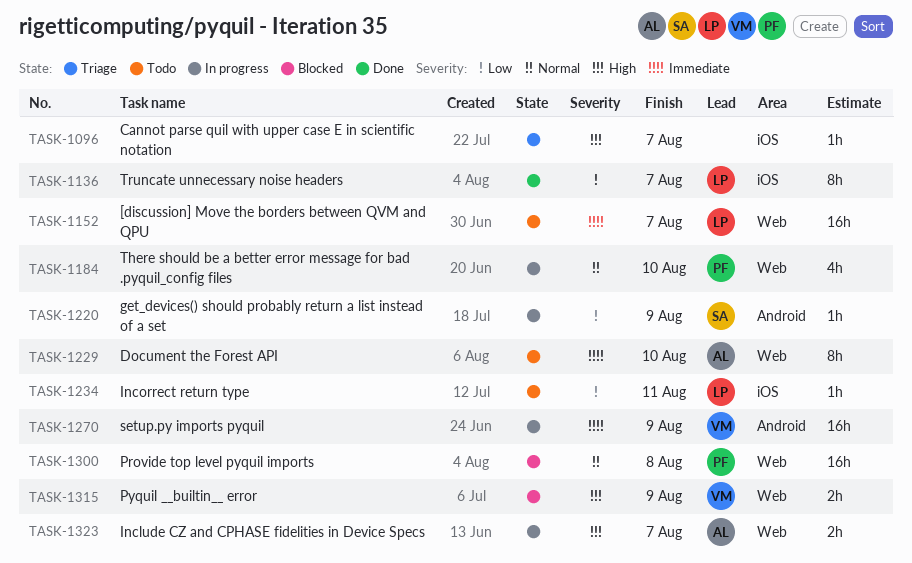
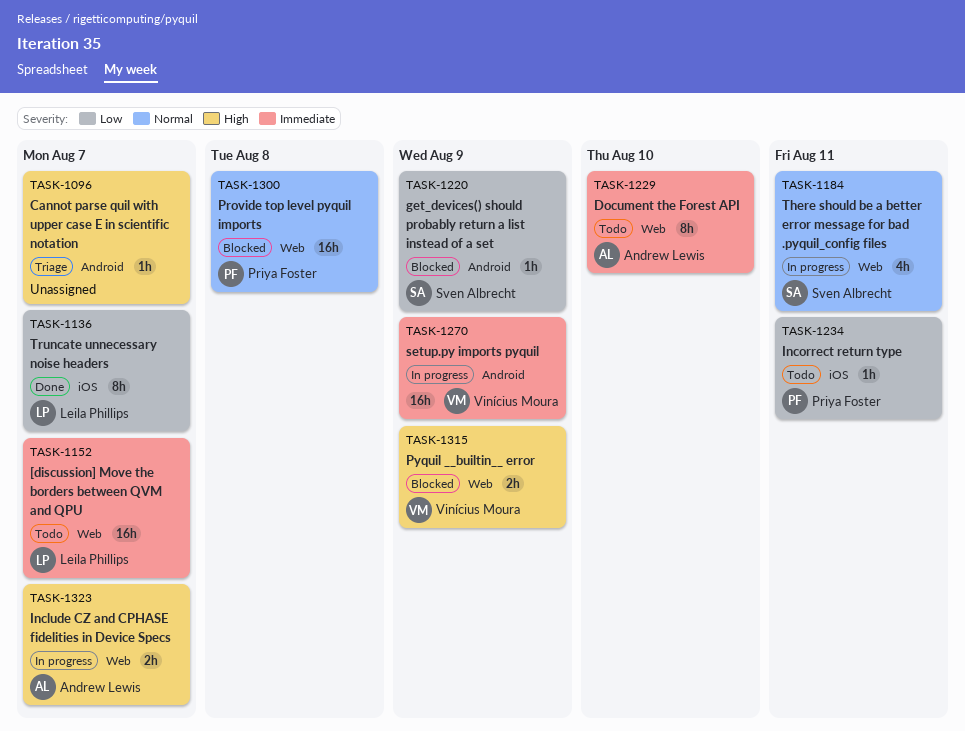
TASK-1096, label: iOS -> Android
TASK-1184, owner: Priya Foster -> Sven Albrecht
TASK-1184, due: Aug 10 -> Aug 11
TASK-1220, status: In progress -> Blocked
TASK-1234, owner: Leila Phillips -> Priya Foster

